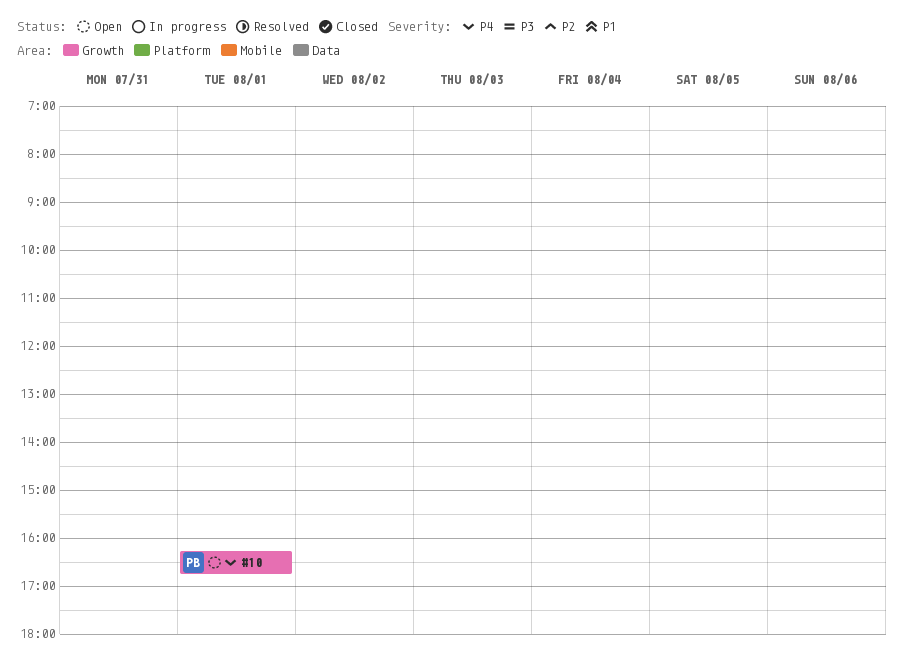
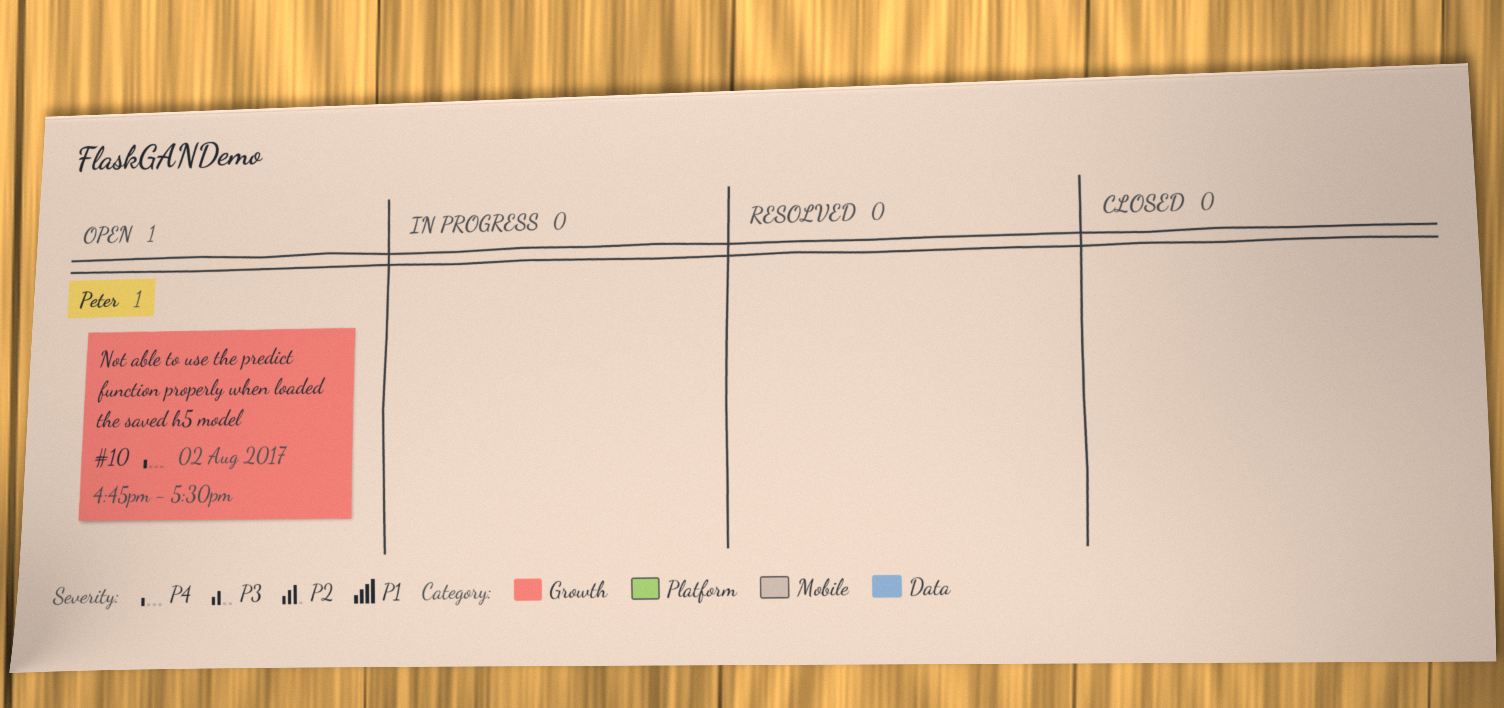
#10, day: Aug 1 -> Aug 2
#10, begins: 16:15 -> 16:45
#10, ends: 16:45 -> 17:30

